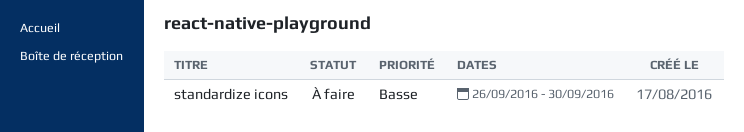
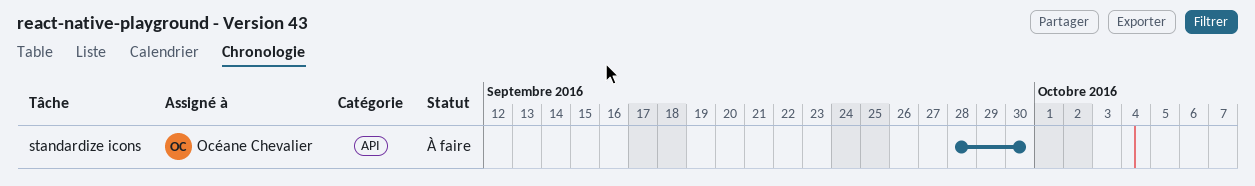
standardize icons, start: Sep 26 -> Sep 28

